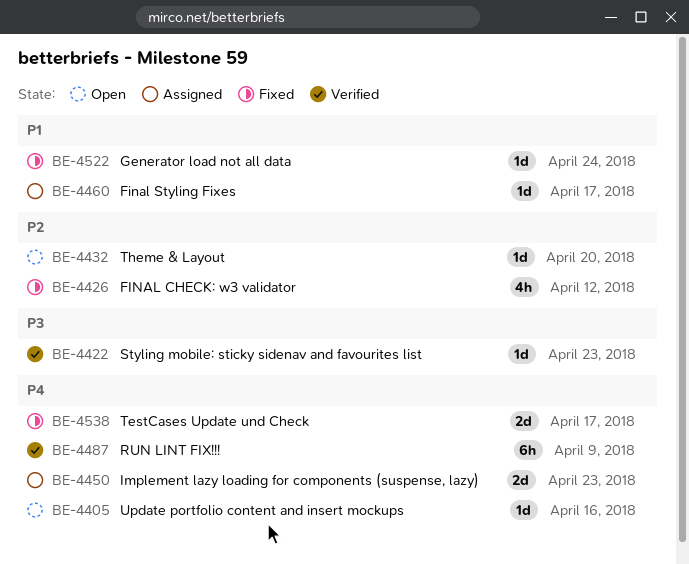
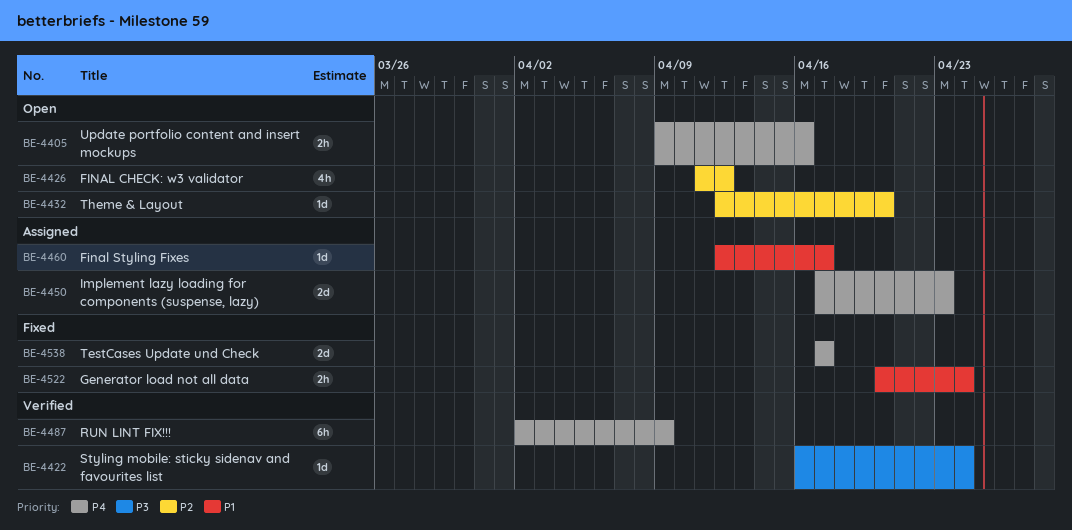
BE-4405, estimate: 1d -> 2h
BE-4422, due: Apr 23 -> Apr 24
BE-4426, status: Fixed -> Open
BE-4522, estimate: 1d -> 2h

